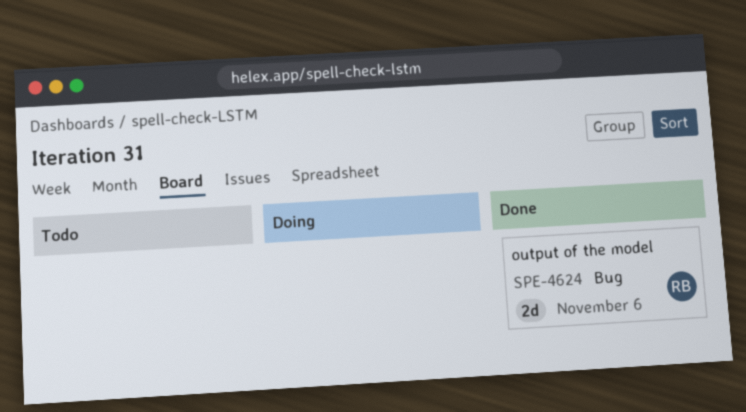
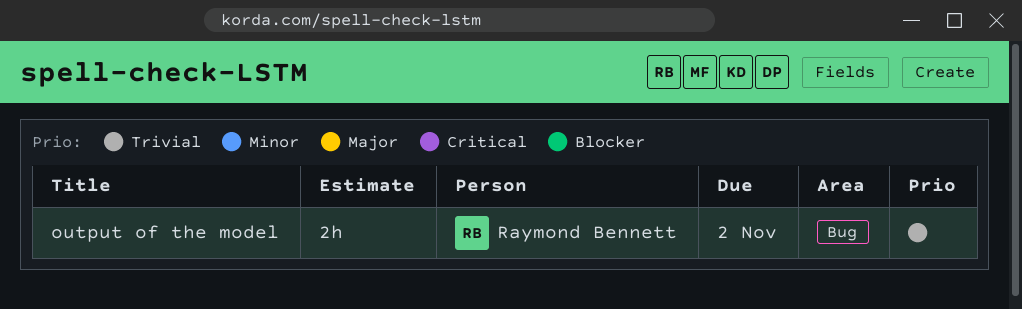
output of the model, estimate: 2d -> 2h
output of the model, due: Nov 6 -> Nov 2

